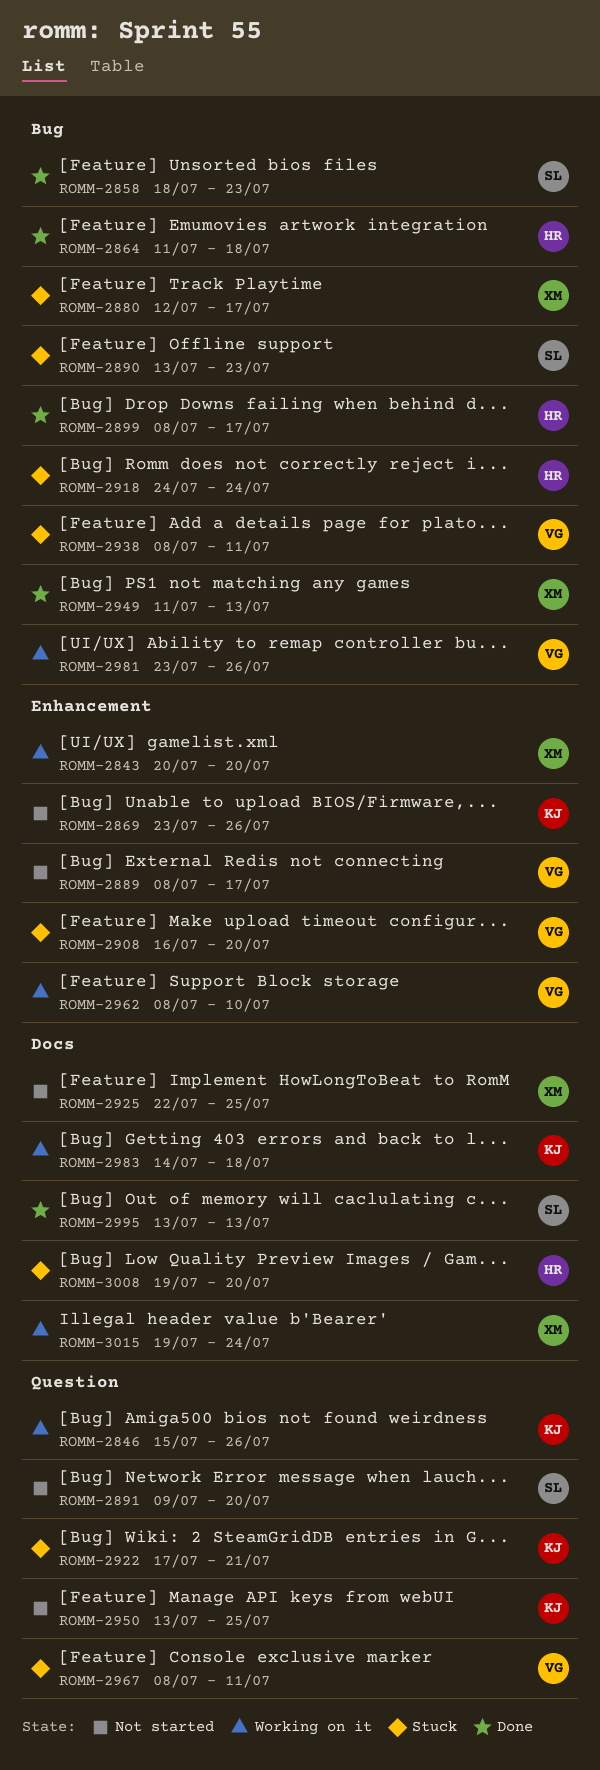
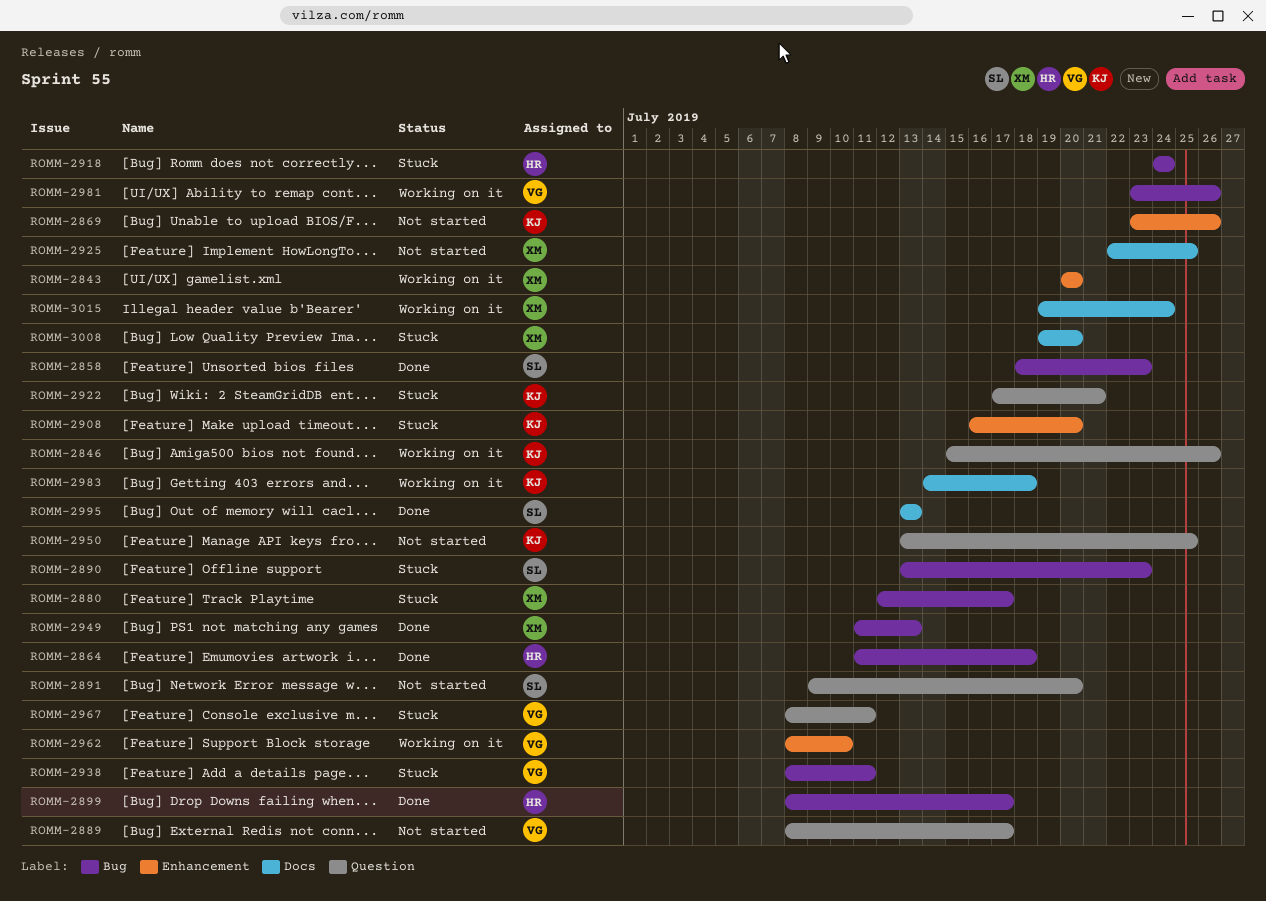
ROMM-2889, label: Enhancement -> Question
ROMM-2908, owner: VG -> KJ
ROMM-3008, owner: HR -> XM

